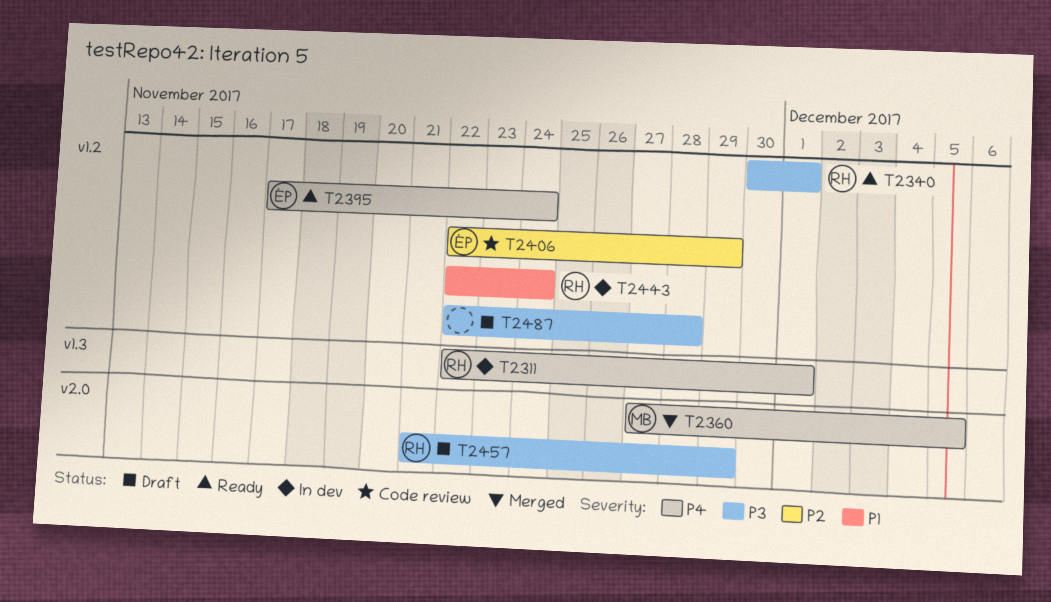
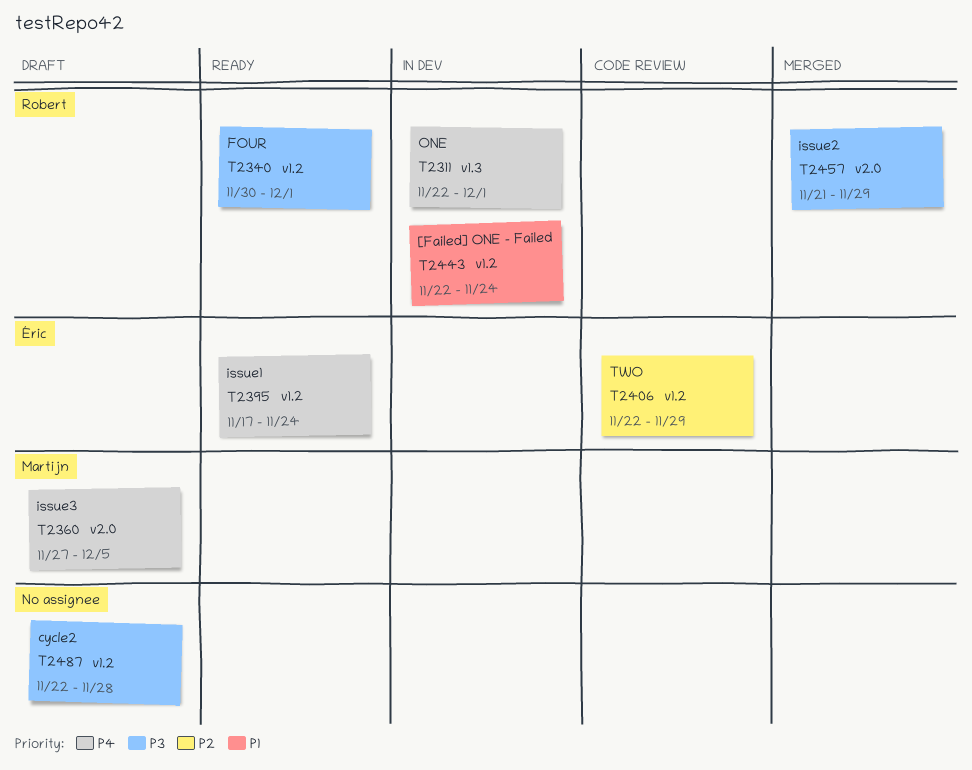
T2360, status: Merged -> Draft
T2457, status: Draft -> Merged

